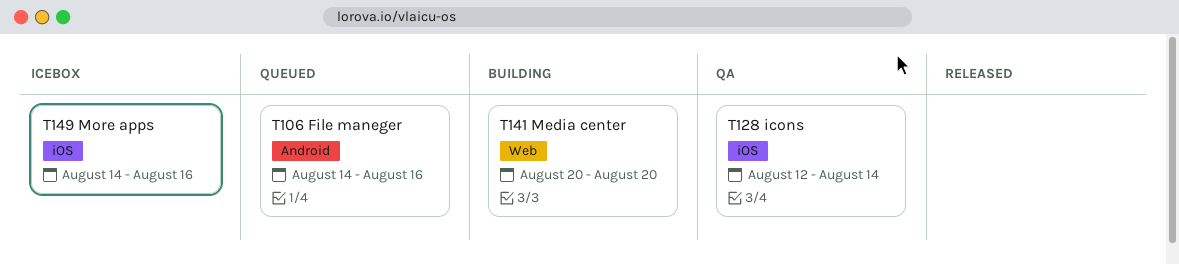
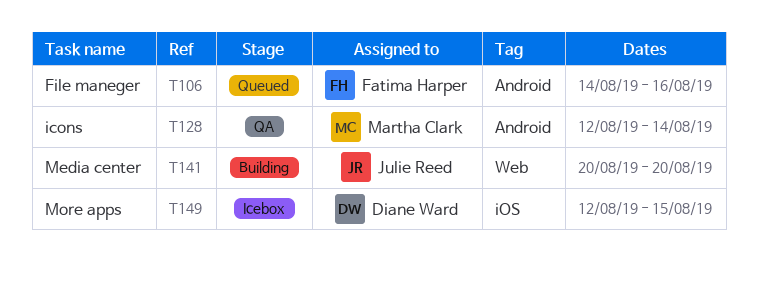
T128, label: iOS -> Android
T149, start: Aug 14 -> Aug 12
T149, due: Aug 16 -> Aug 15

